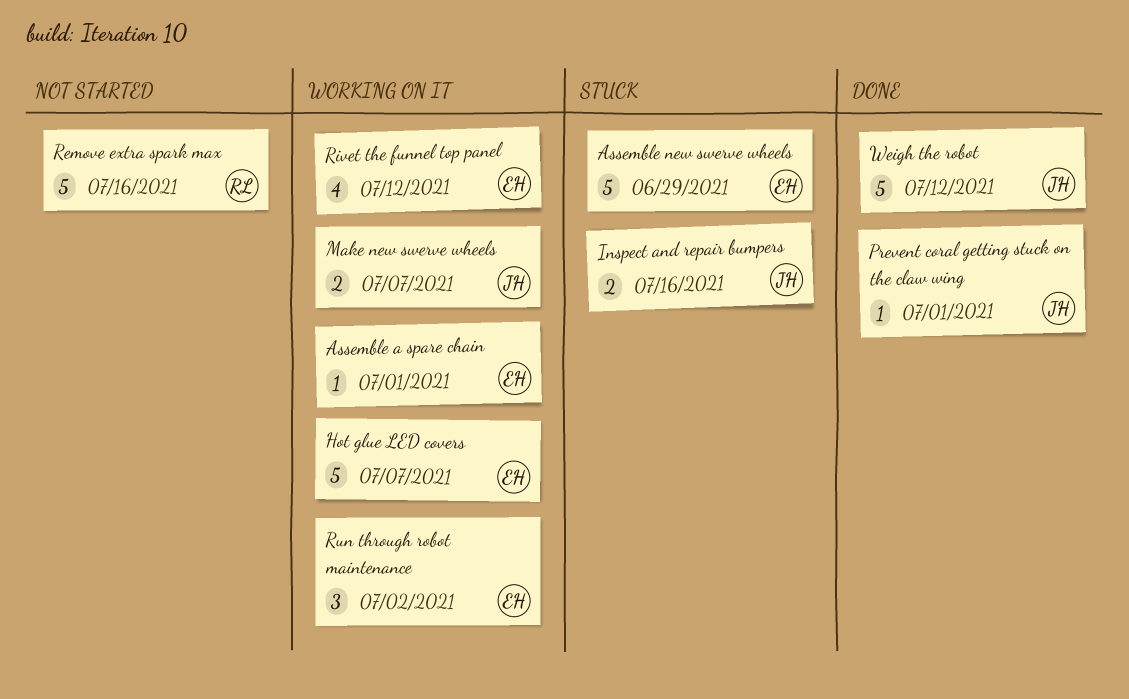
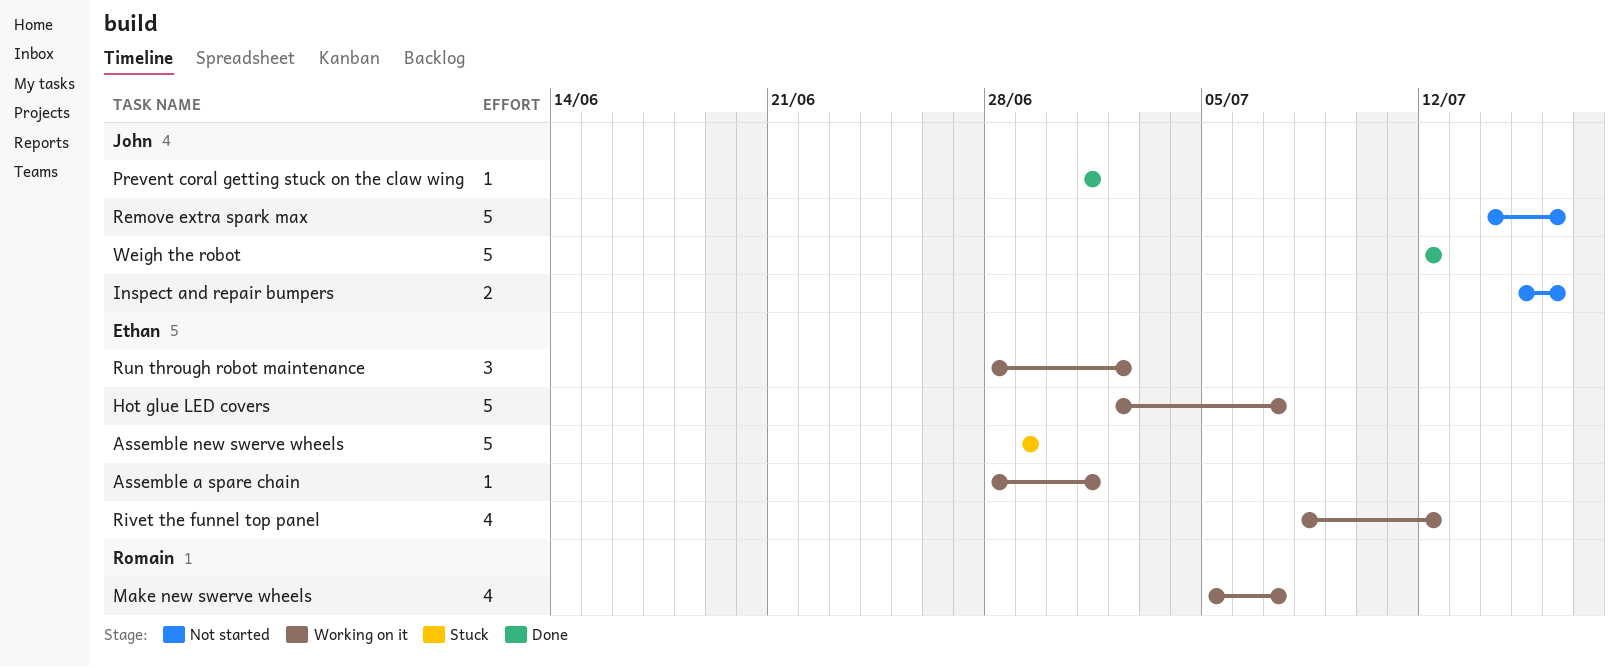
Inspect and repair bumpers, status: Stuck -> Not started
Make new swerve wheels, owner: John -> Romain
Make new swerve wheels, estimate: 2 -> 4
Remove extra spark max, owner: Romain -> John

